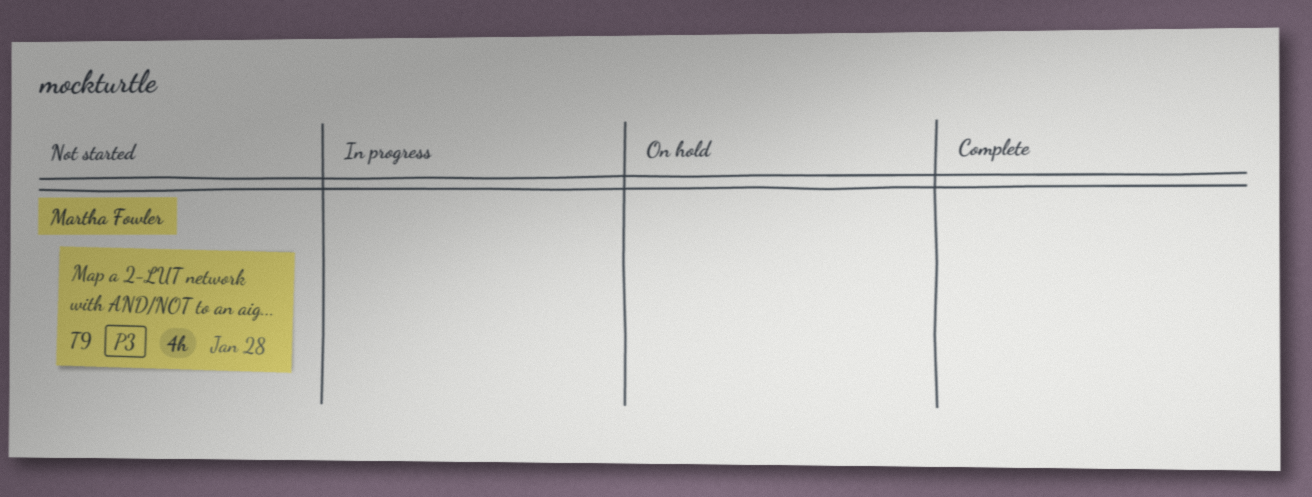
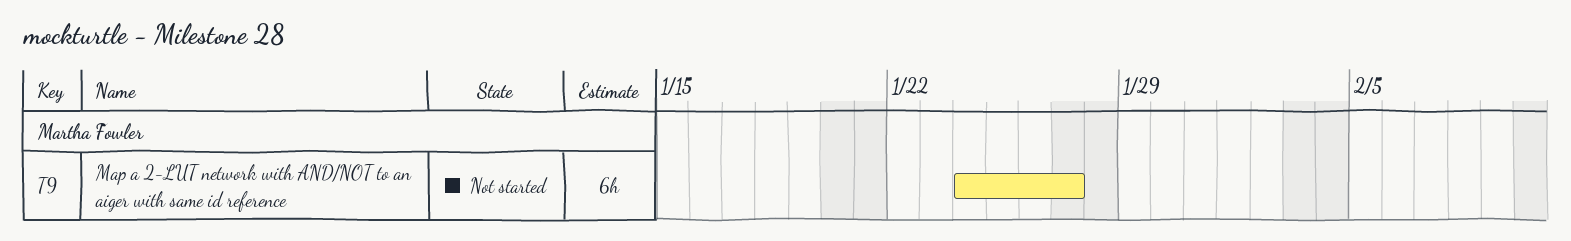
T9, estimate: 4h -> 6h
T9, due: Jan 28 -> Jan 27

